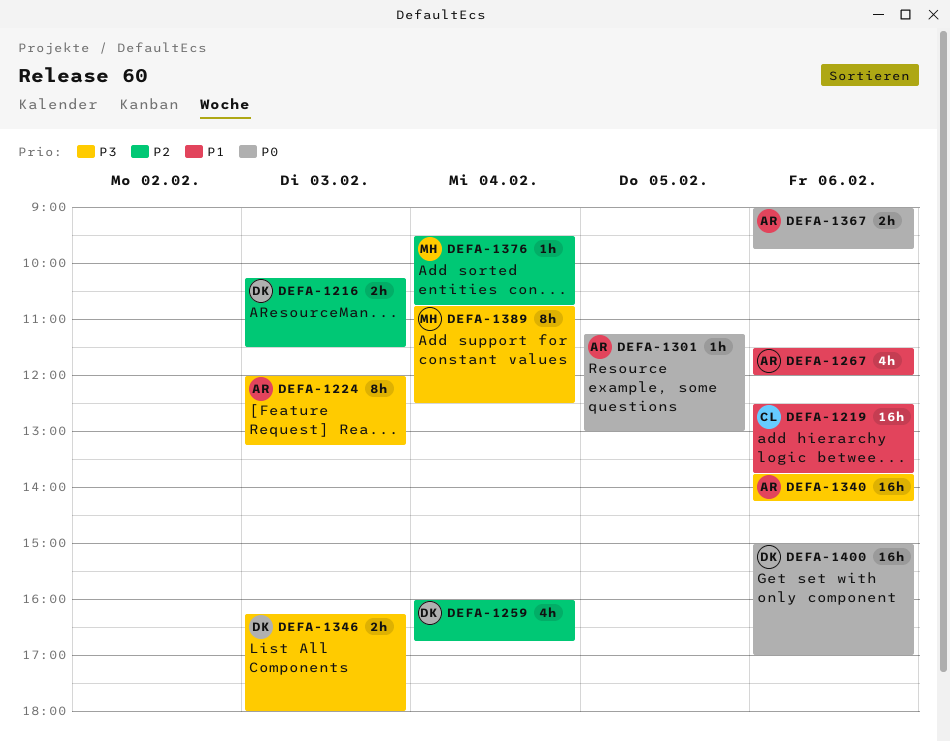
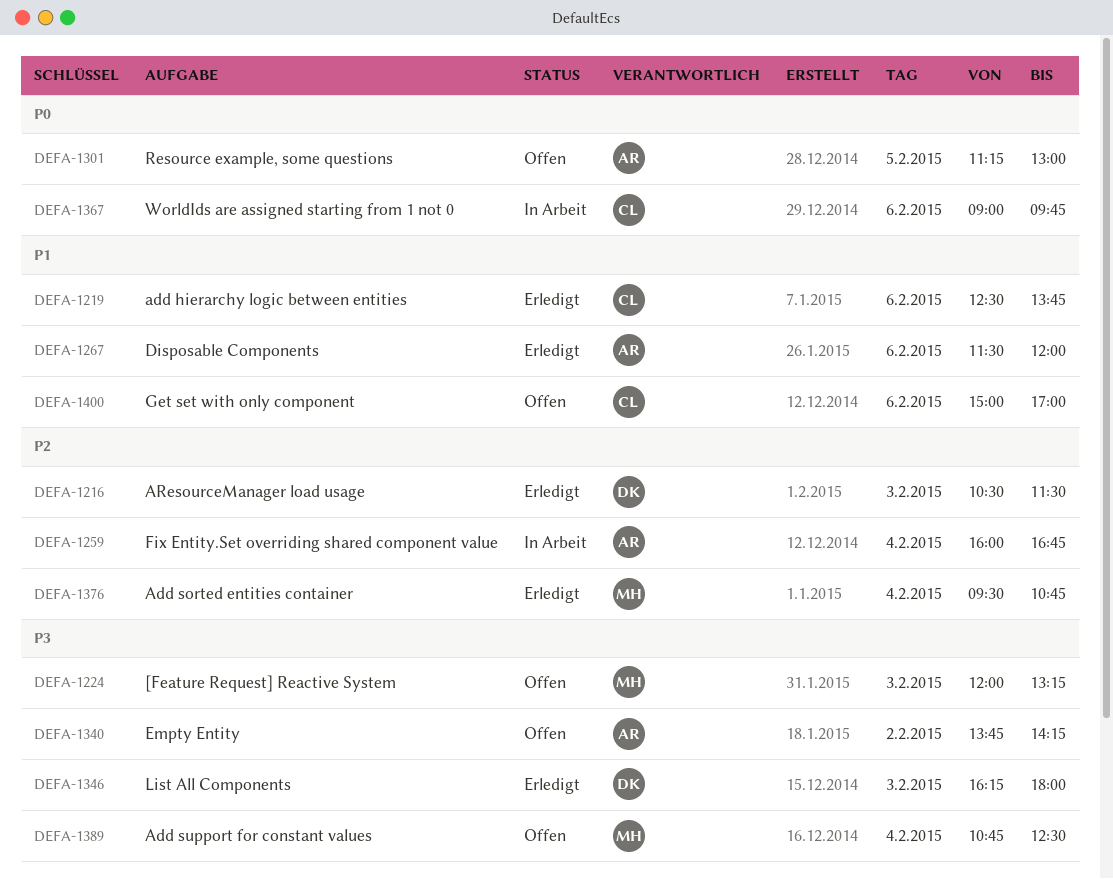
DEFA-1216, begins: 10:15 -> 10:30
DEFA-1224, owner: AR -> MH
DEFA-1259, owner: DK -> AR
DEFA-1340, day: Feb 6 -> Feb 2
DEFA-1367, owner: AR -> CL
DEFA-1400, owner: DK -> CL
DEFA-1400, priority: P0 -> P1

